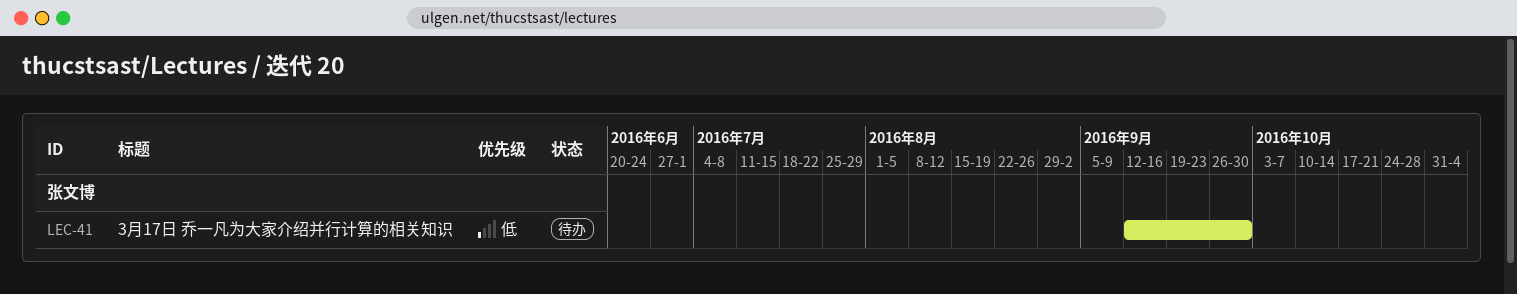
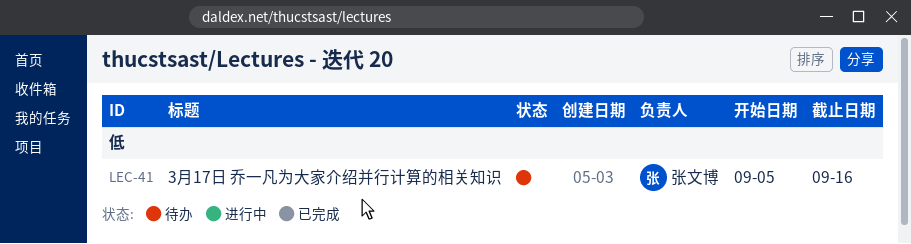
LEC-41, start: Sep 12 -> Sep 5
LEC-41, due: Sep 30 -> Sep 16

